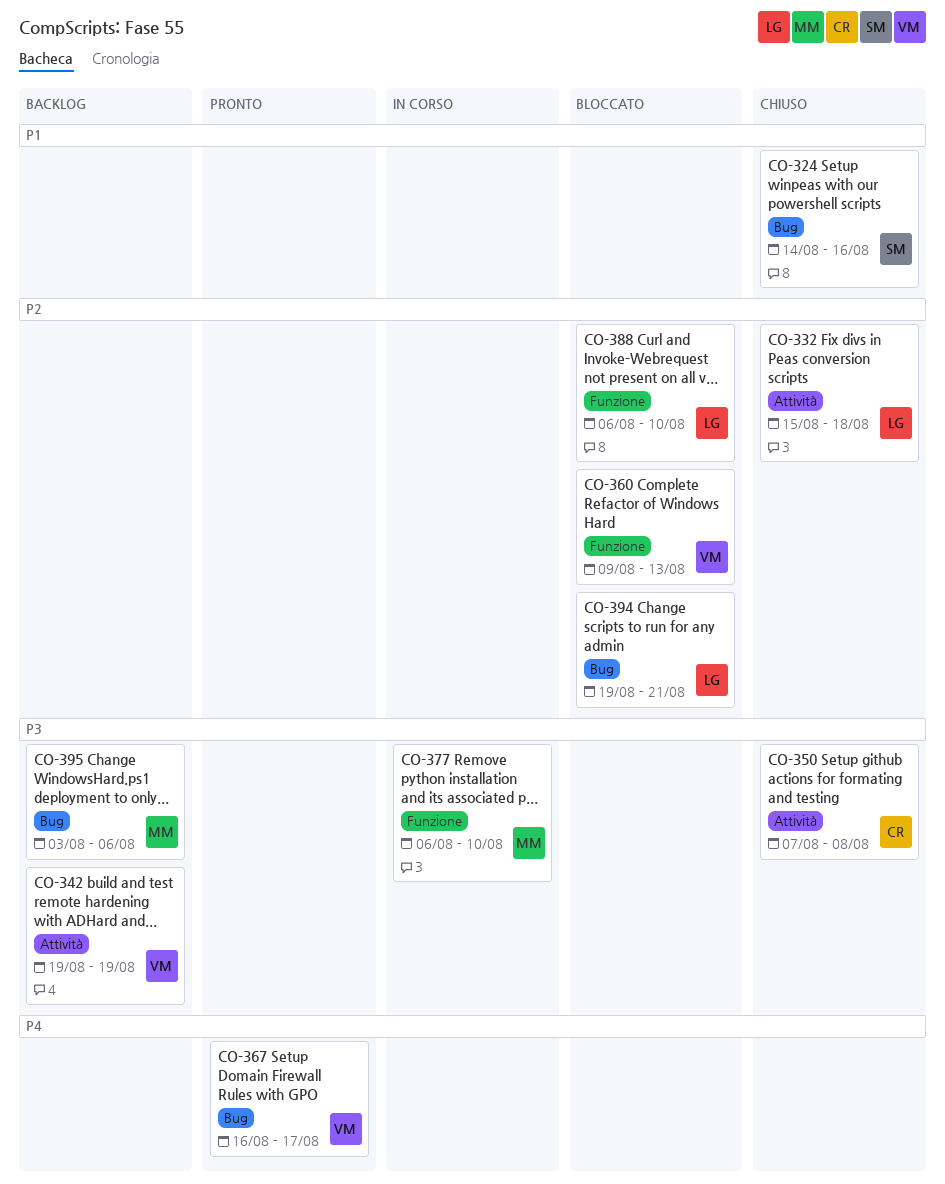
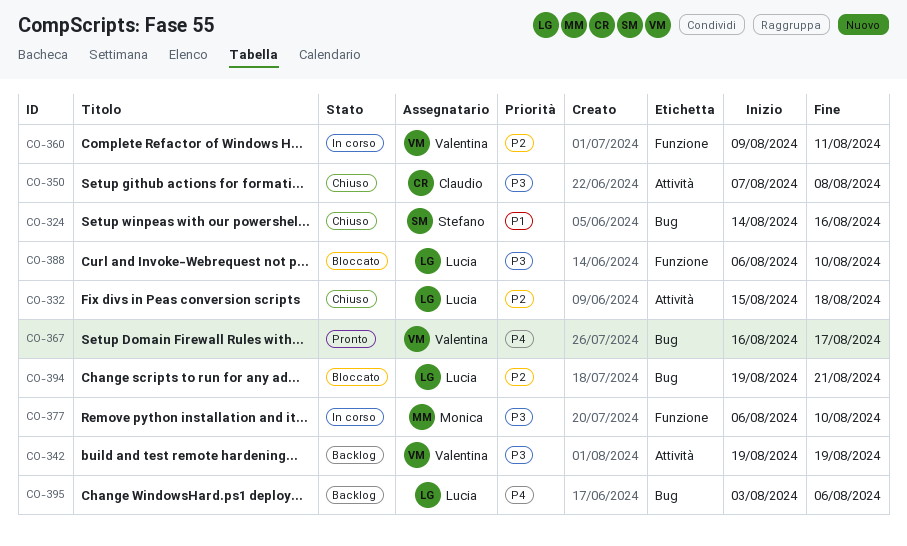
CO-360, status: Bloccato -> In corso
CO-360, due: Aug 13 -> Aug 11
CO-388, priority: P2 -> P3
CO-395, owner: Monica -> Lucia
CO-395, priority: P3 -> P4

